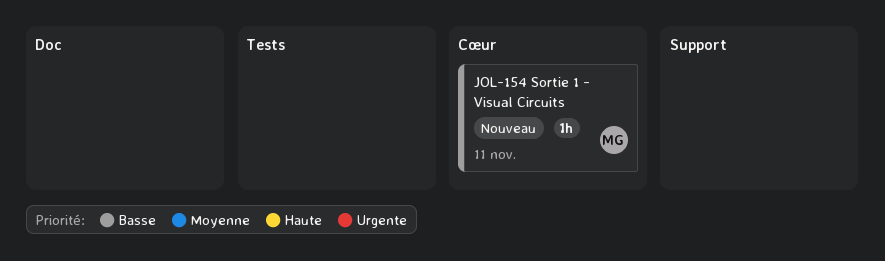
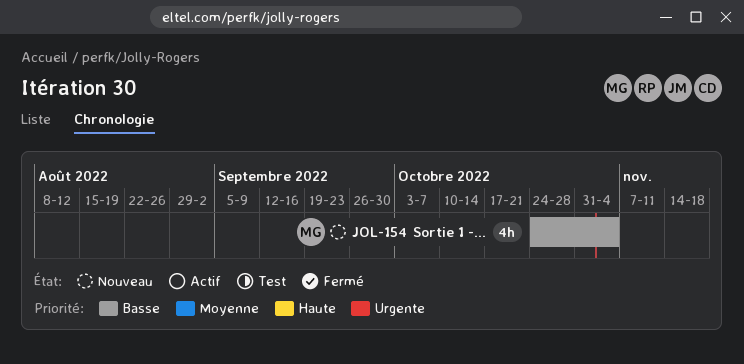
JOL-154, estimate: 1h -> 4h
JOL-154, due: Nov 11 -> Nov 4

